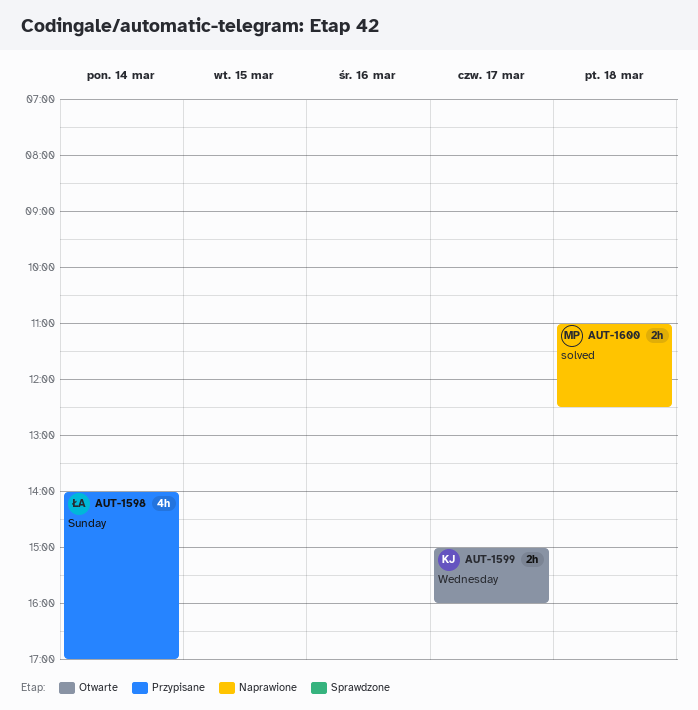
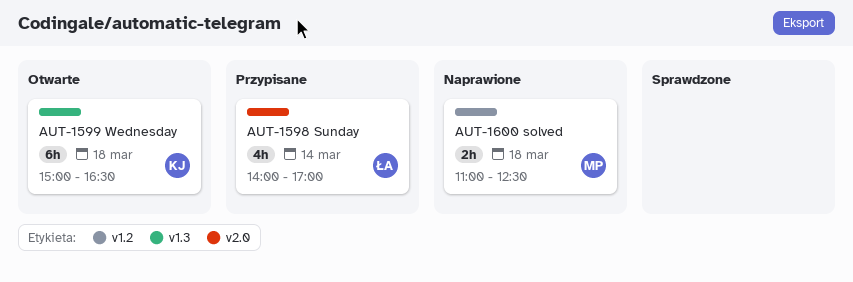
AUT-1599, estimate: 2h -> 6h
AUT-1599, day: Mar 17 -> Mar 18
AUT-1599, ends: 16:00 -> 16:30

